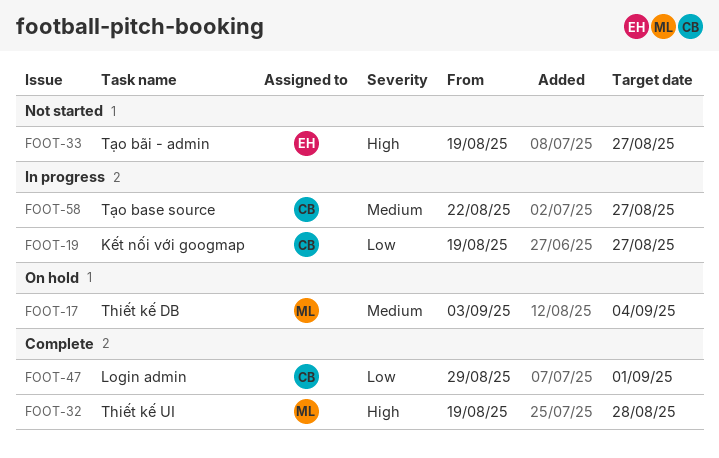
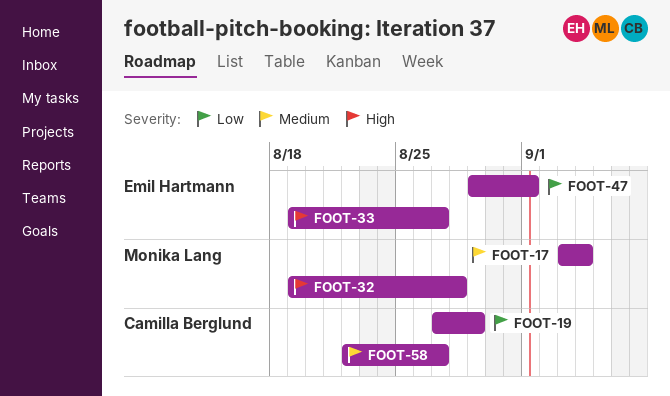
FOOT-19, start: Aug 19 -> Aug 27
FOOT-19, due: Aug 27 -> Aug 29
FOOT-47, owner: Camilla Berglund -> Emil Hartmann

